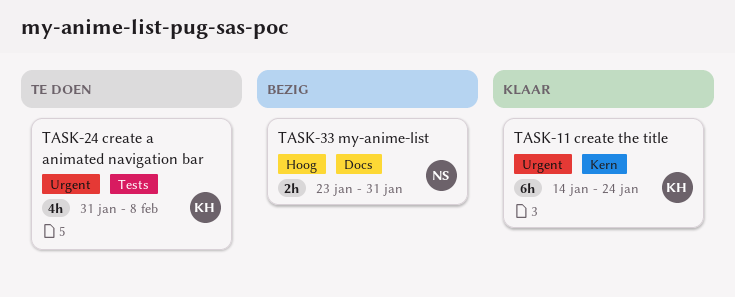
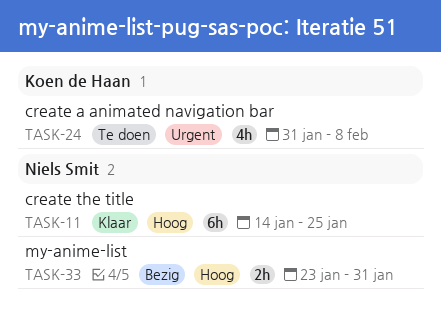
TASK-11, owner: Koen de Haan -> Niels Smit
TASK-11, priority: Urgent -> Hoog
TASK-11, due: Jan 24 -> Jan 25

